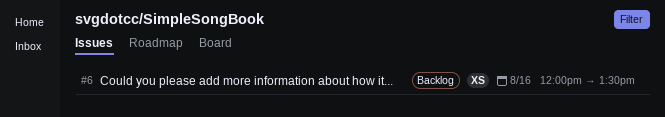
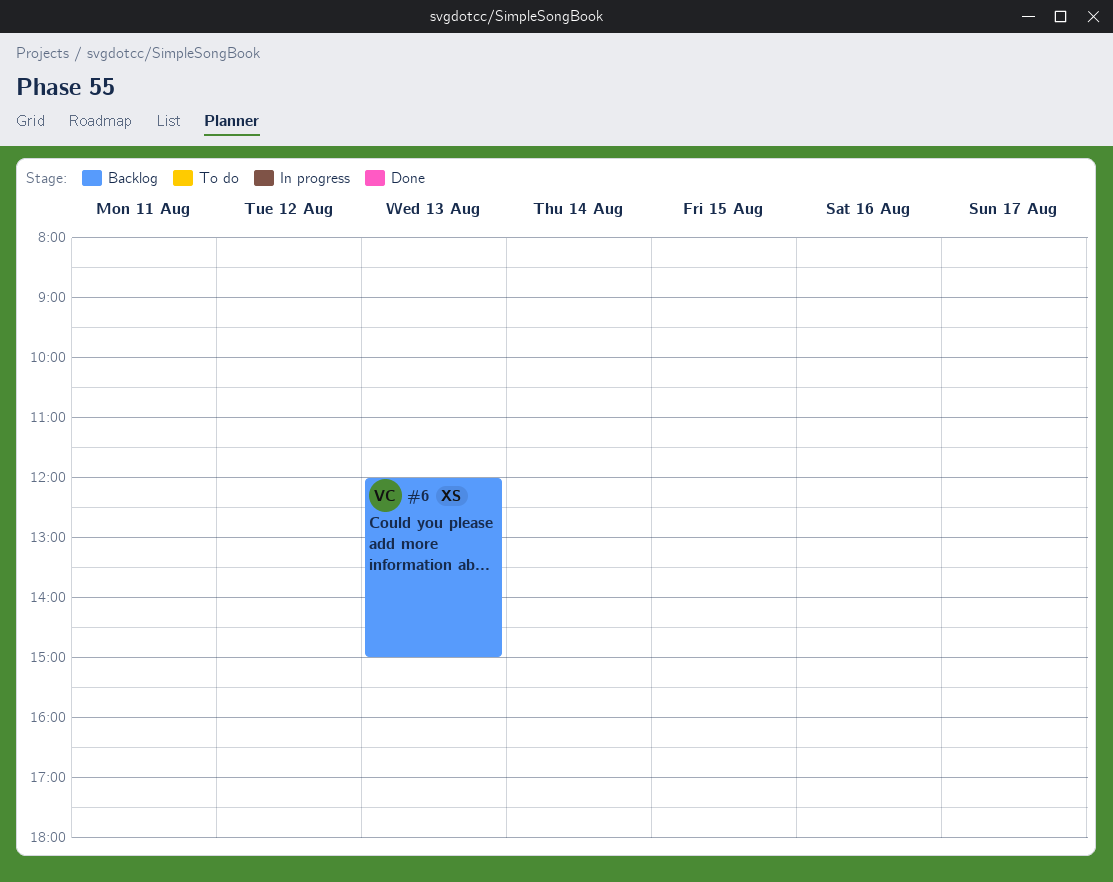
#6, day: Aug 16 -> Aug 13
#6, ends: 13:30 -> 15:00

